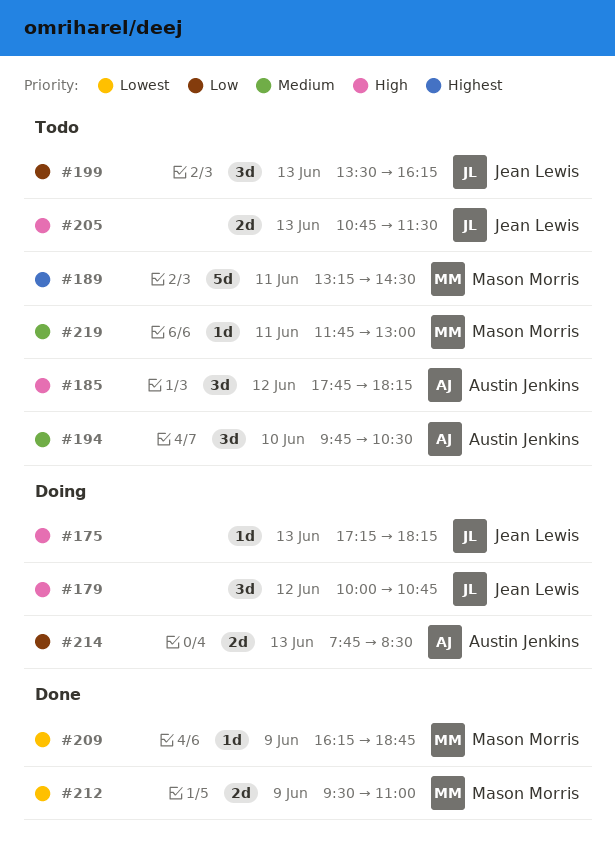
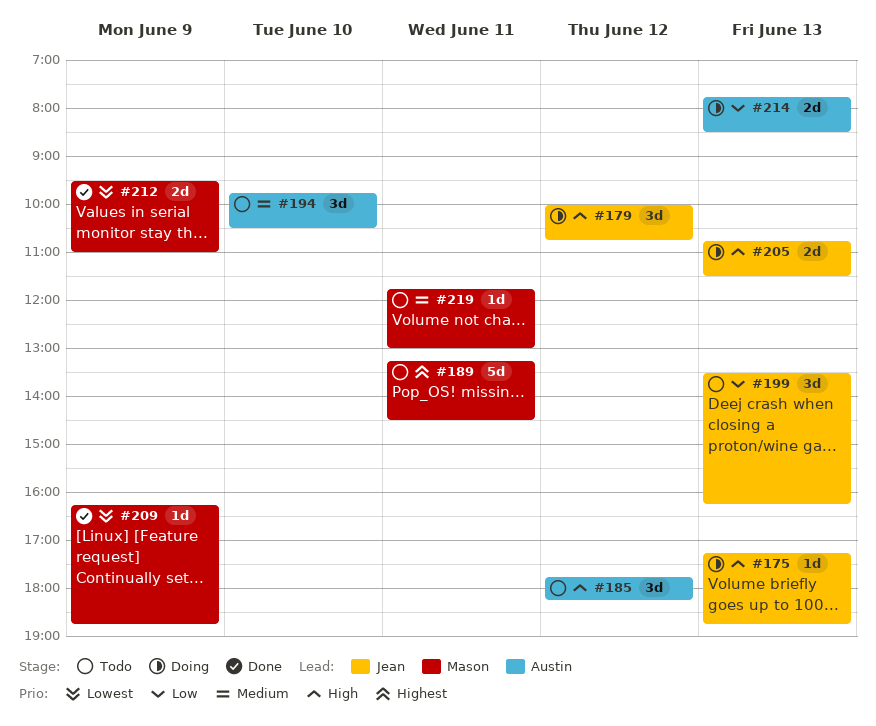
#175, ends: 18:15 -> 18:45
#205, status: Todo -> Doing

